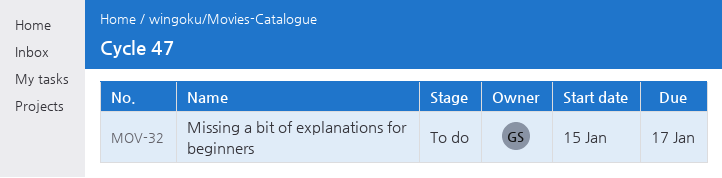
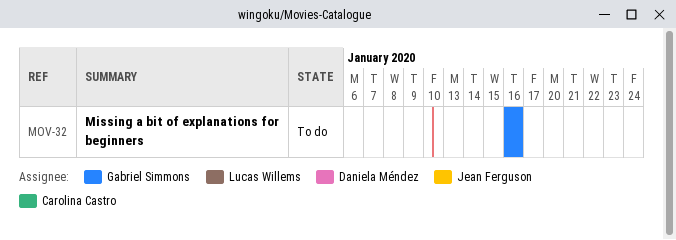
MOV-32, start: Jan 15 -> Jan 16
MOV-32, due: Jan 17 -> Jan 16

